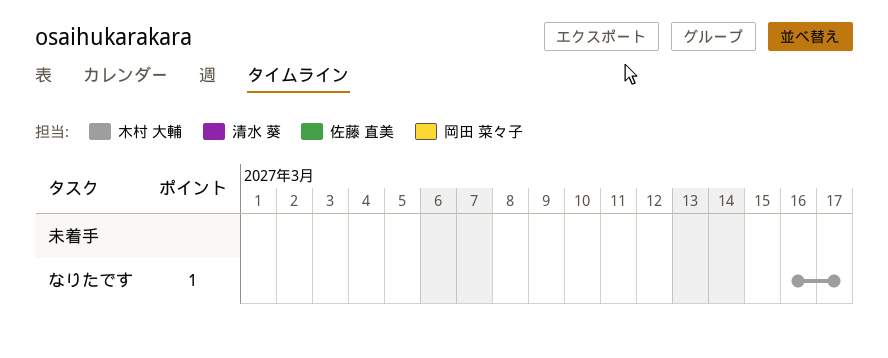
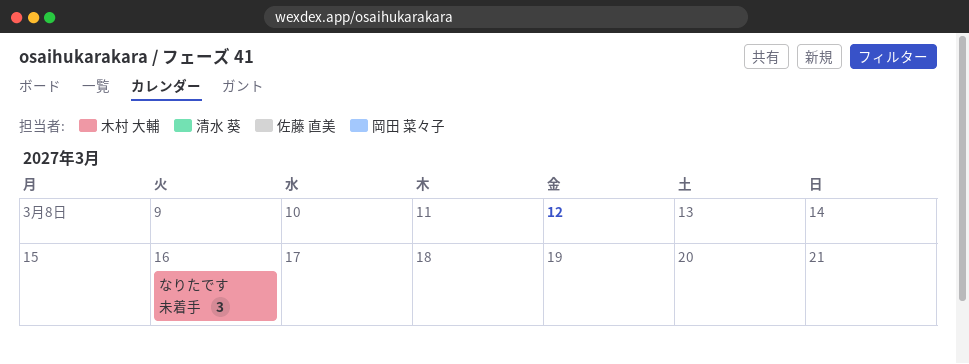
なりたです, estimate: 1 -> 3
なりたです, due: Mar 17 -> Mar 16

